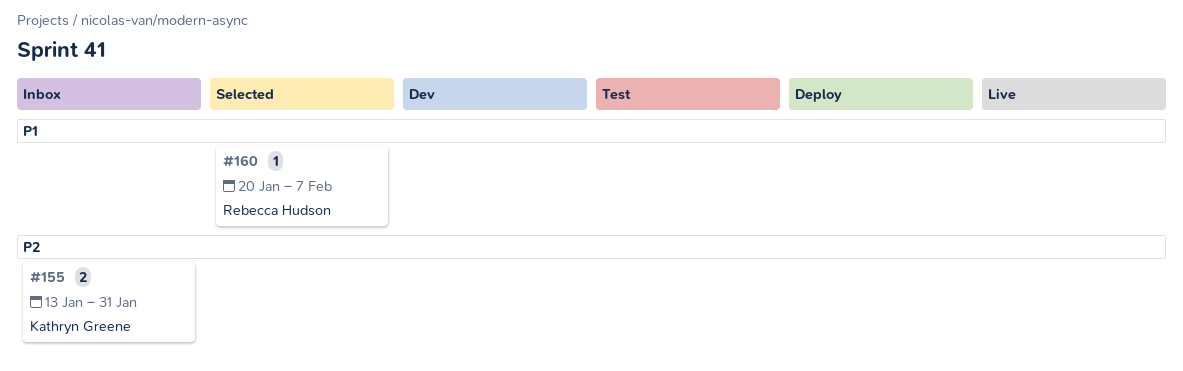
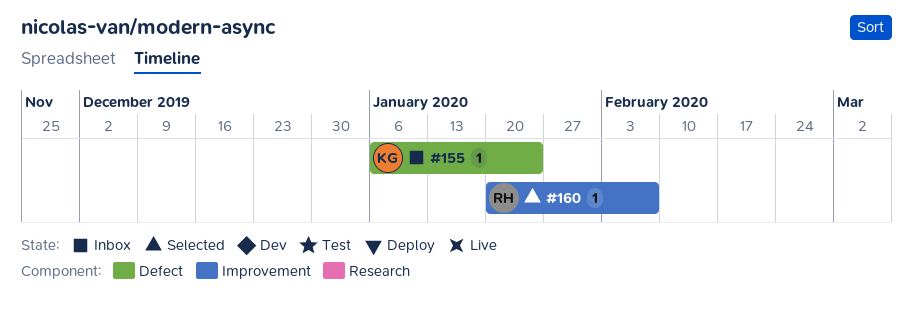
#155, estimate: 2 -> 1
#155, start: Jan 13 -> Jan 6
#155, due: Jan 31 -> Jan 24

